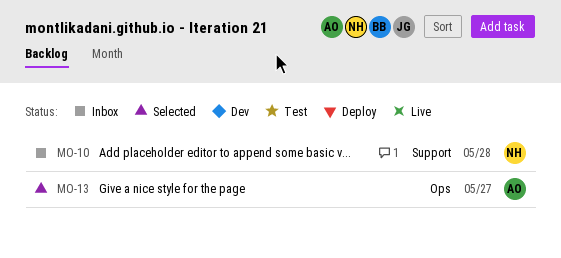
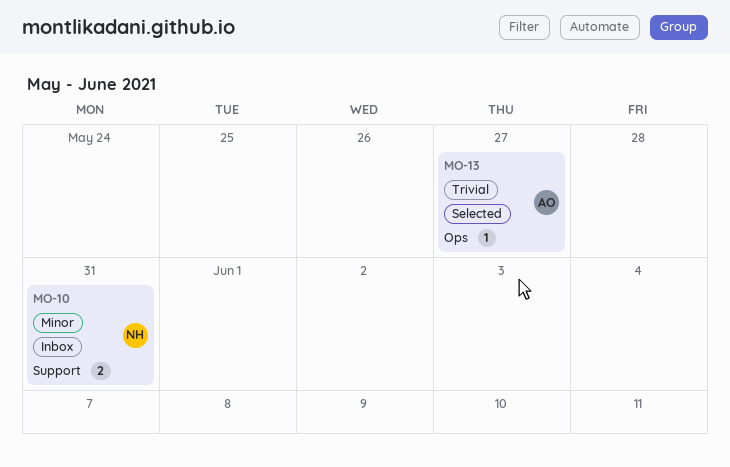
MO-10, due: May 28 -> May 31

